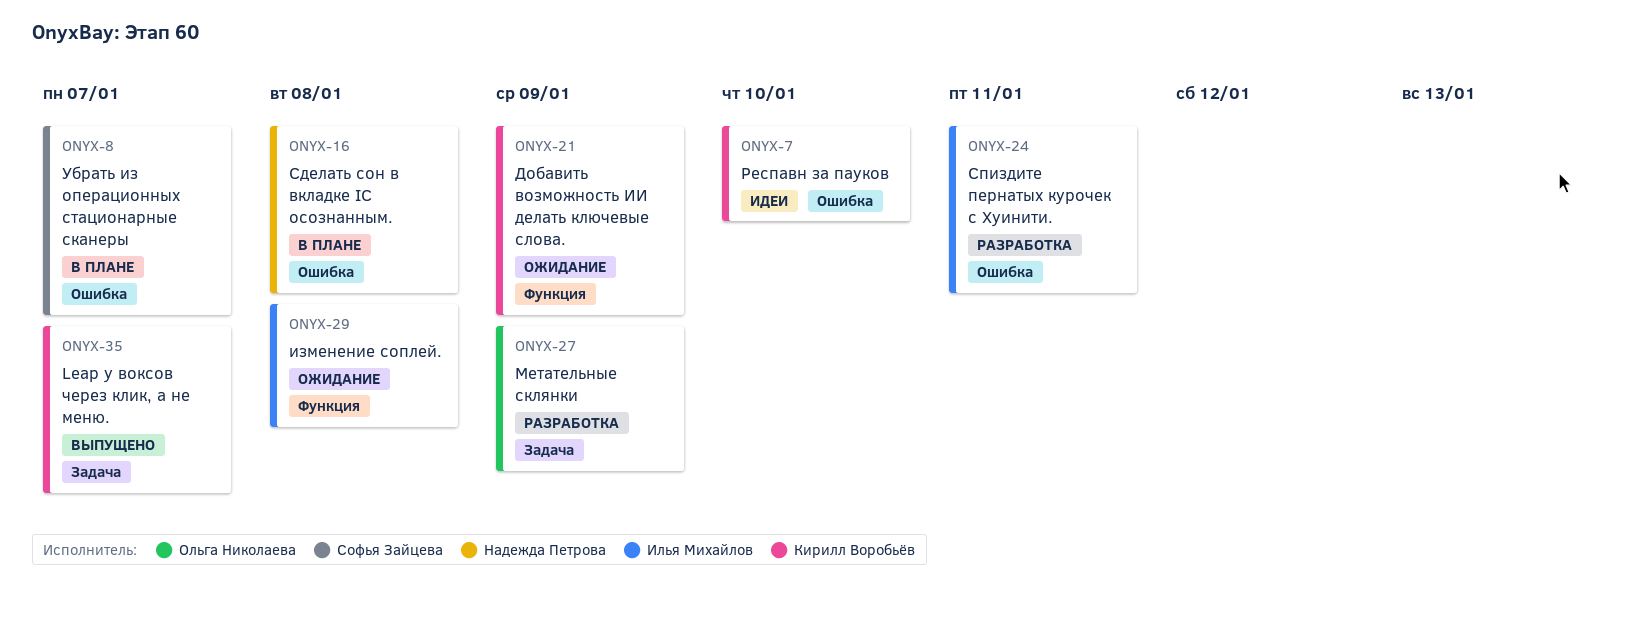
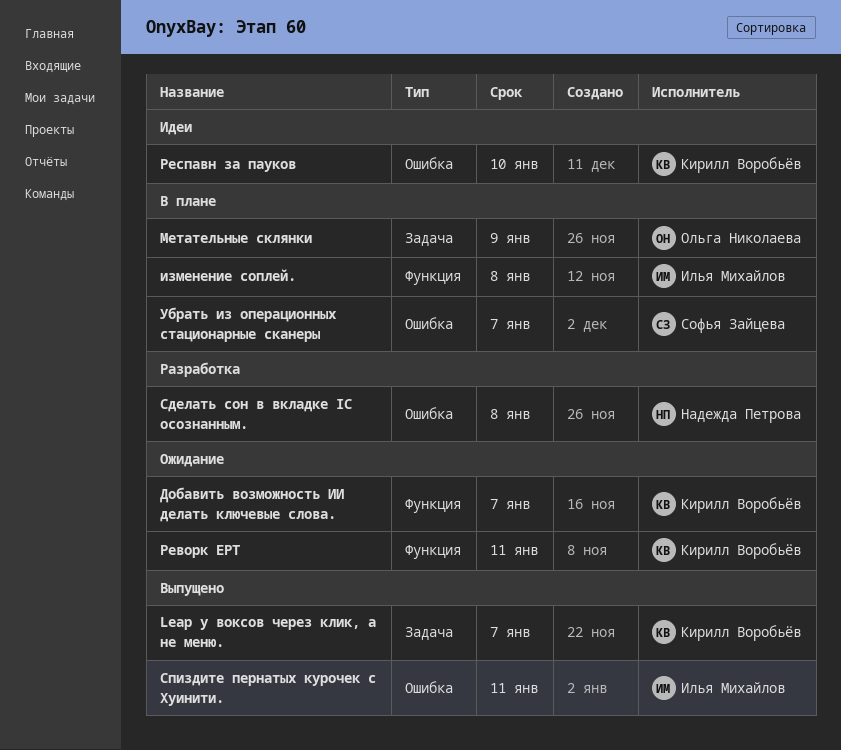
Добавить возможность ИИ делать ключевые слова., due: Jan 9 -> Jan 7
изменение соплей., status: Ожидание -> В плане
Метательные склянки, status: Разработка -> В плане
Реворк ЕРТ: none -> present
Сделать сон в вкладке IC осознанным., status: В плане -> Разработка
Спиздите пернатых курочек с Хуинити., status: Разработка -> Выпущено

